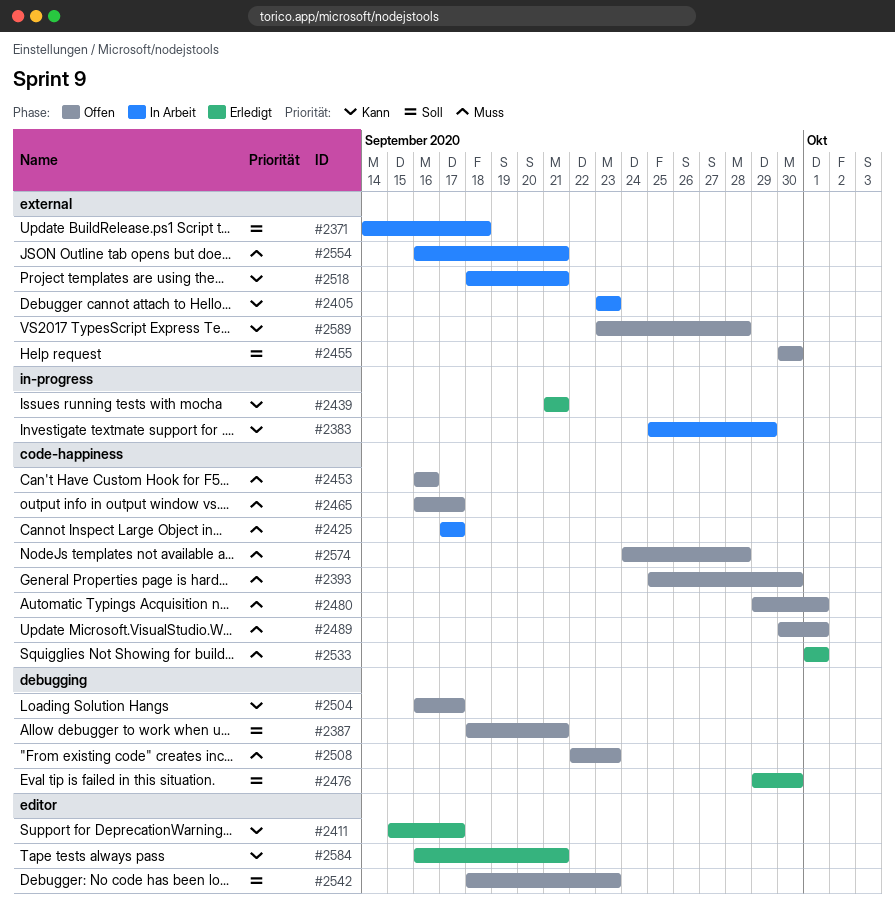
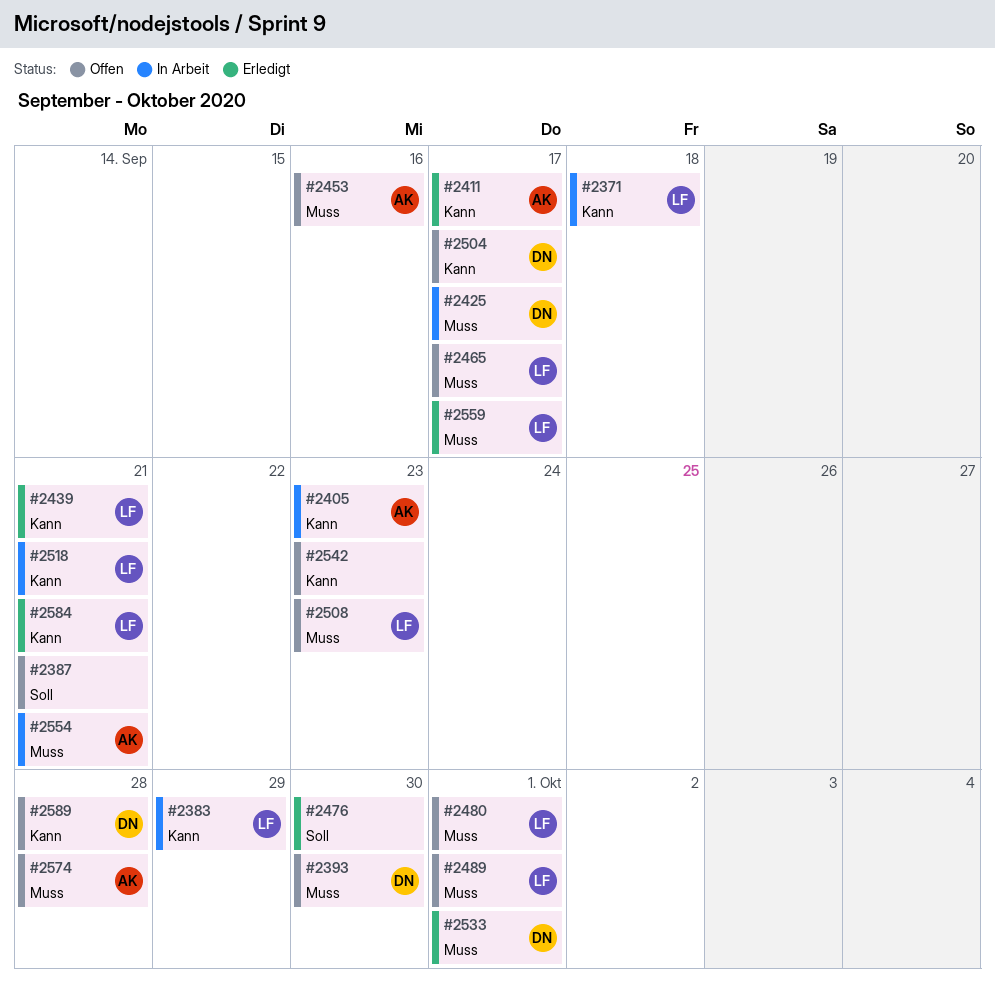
#2371, priority: Soll -> Kann
#2455: present -> none
#2542, priority: Soll -> Kann
#2559: none -> present

